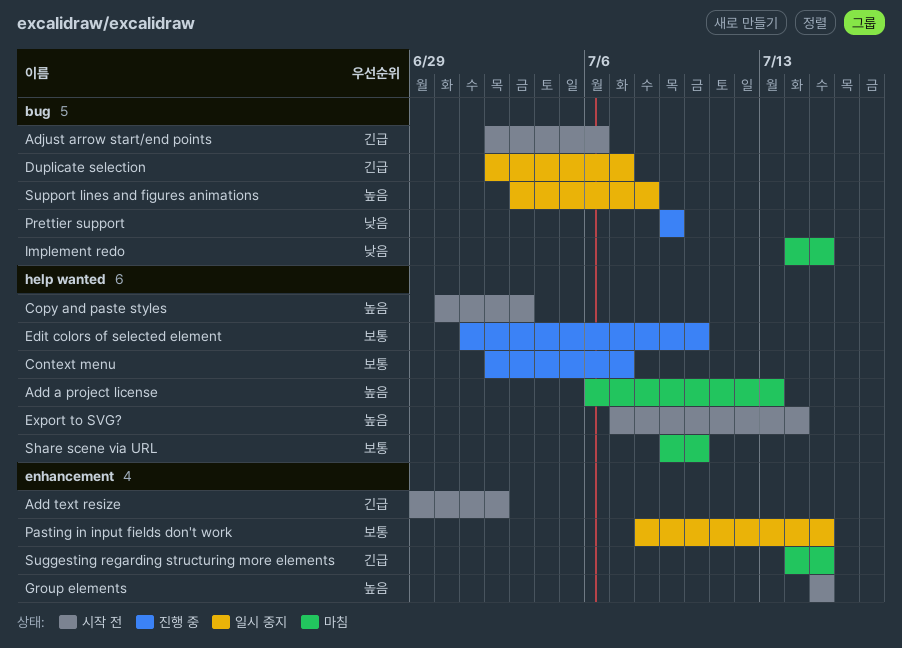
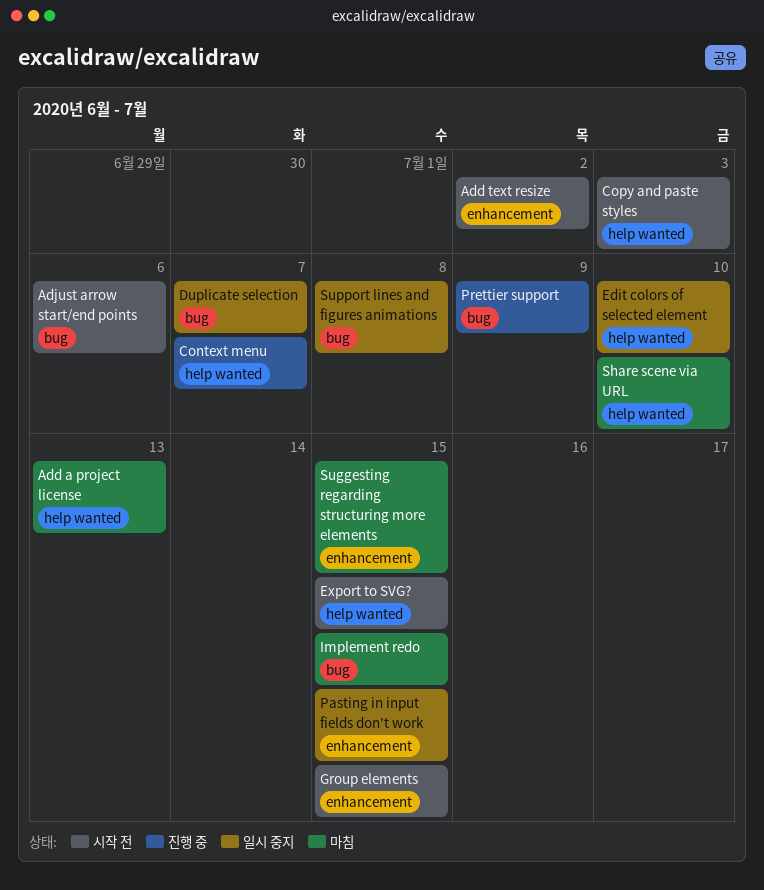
Edit colors of selected element, status: 진행 중 -> 일시 중지
Export to SVG?, due: Jul 14 -> Jul 15

